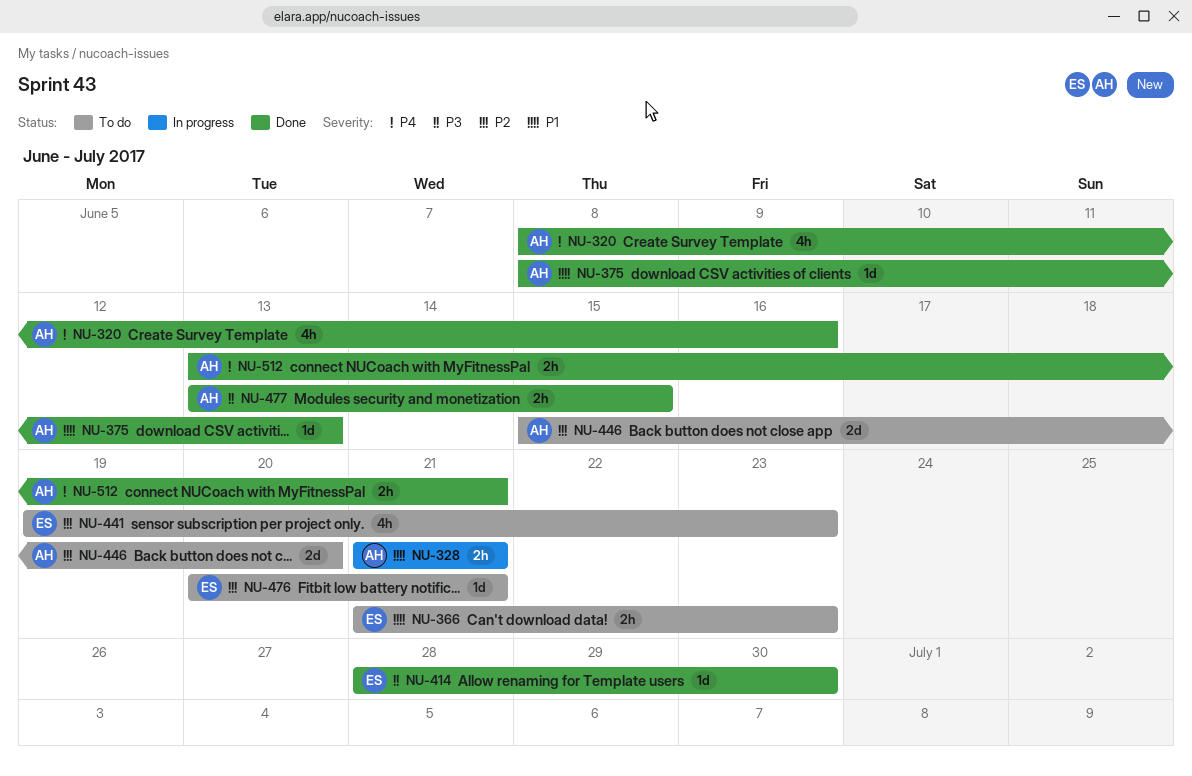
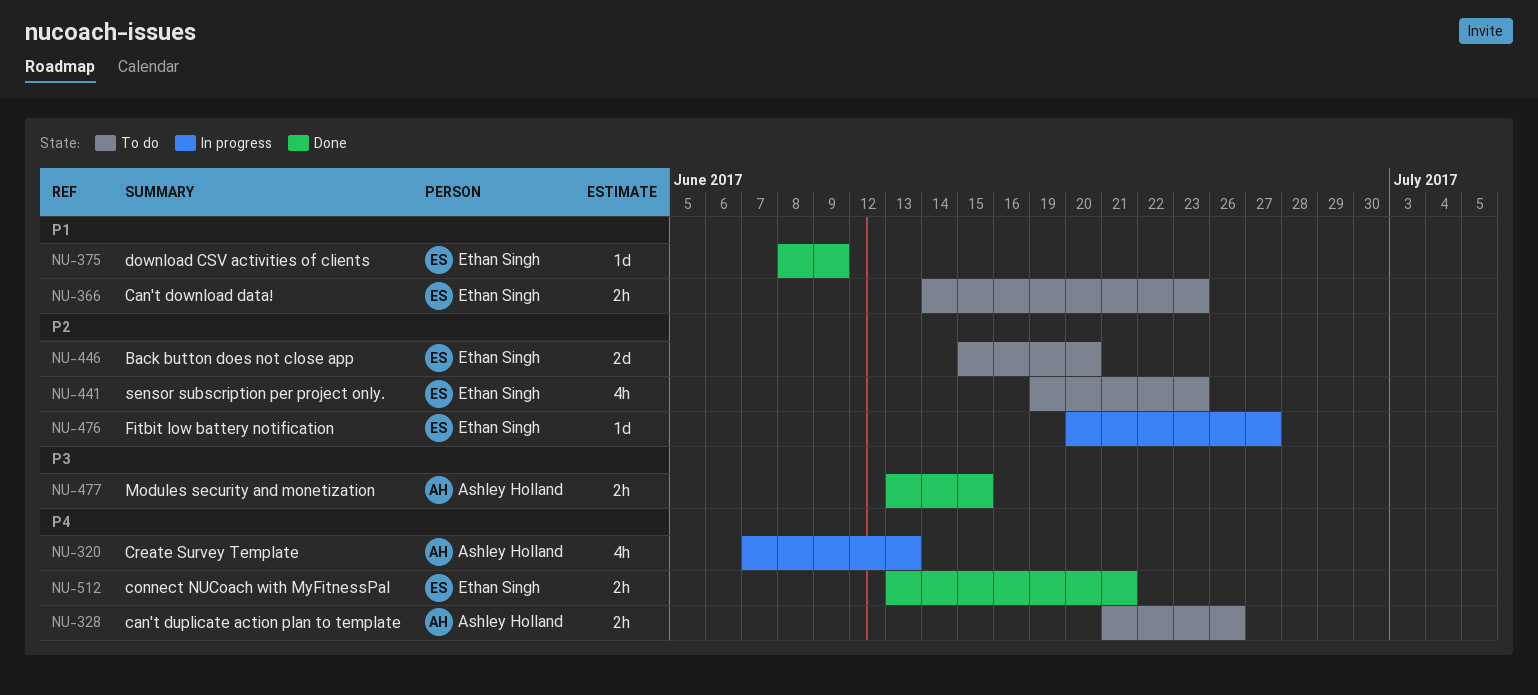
NU-320, status: Done -> In progress
NU-320, start: Jun 8 -> Jun 7
NU-320, due: Jun 16 -> Jun 13
NU-328, status: In progress -> To do
NU-328, priority: P1 -> P4
NU-328, due: Jun 21 -> Jun 26
NU-366, start: Jun 21 -> Jun 14
NU-375, owner: Ashley Holland -> Ethan Singh
NU-375, due: Jun 13 -> Jun 9
NU-414: present -> none
NU-446, owner: Ashley Holland -> Ethan Singh
NU-476, status: To do -> In progress
NU-476, due: Jun 21 -> Jun 27
NU-512, owner: Ashley Holland -> Ethan Singh

